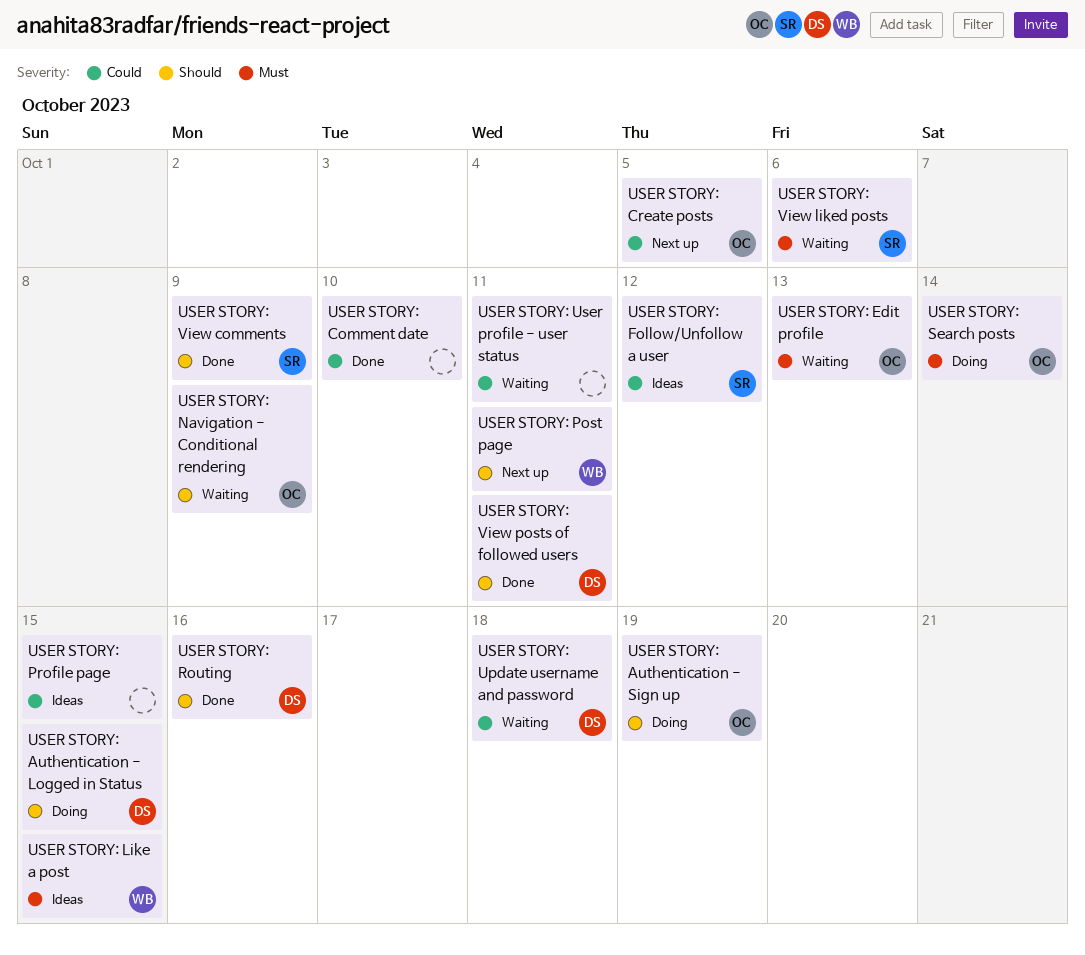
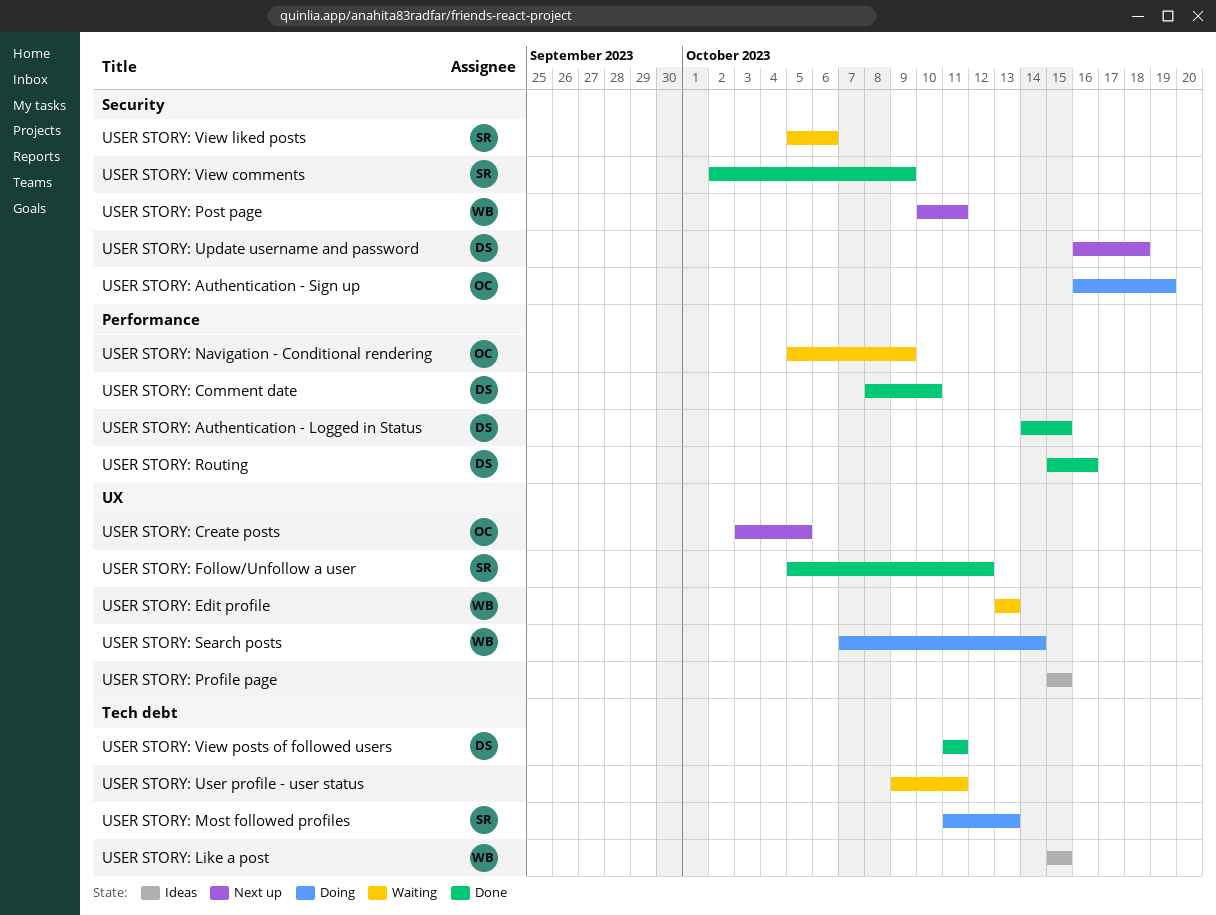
USER STORY: Authentication - Logged in Status, status: Doing -> Done
USER STORY: Comment date, owner: none -> DS
USER STORY: Edit profile, owner: OC -> WB
USER STORY: Follow/Unfollow a user, status: Ideas -> Done
USER STORY: Most followed profiles: none -> present
USER STORY: Search posts, owner: OC -> WB
USER STORY: Update username and password, status: Waiting -> Next up

